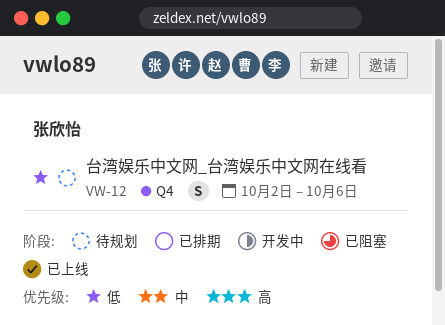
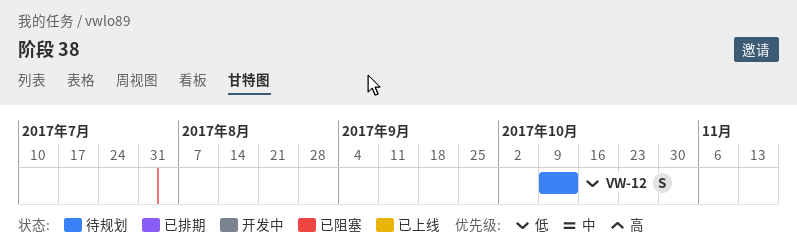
VW-12, start: Oct 2 -> Oct 9
VW-12, due: Oct 6 -> Oct 13

